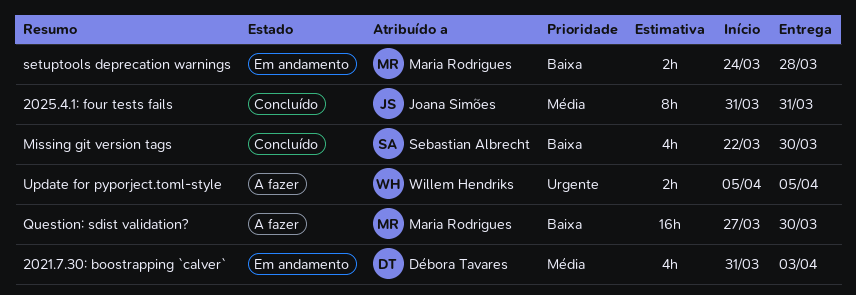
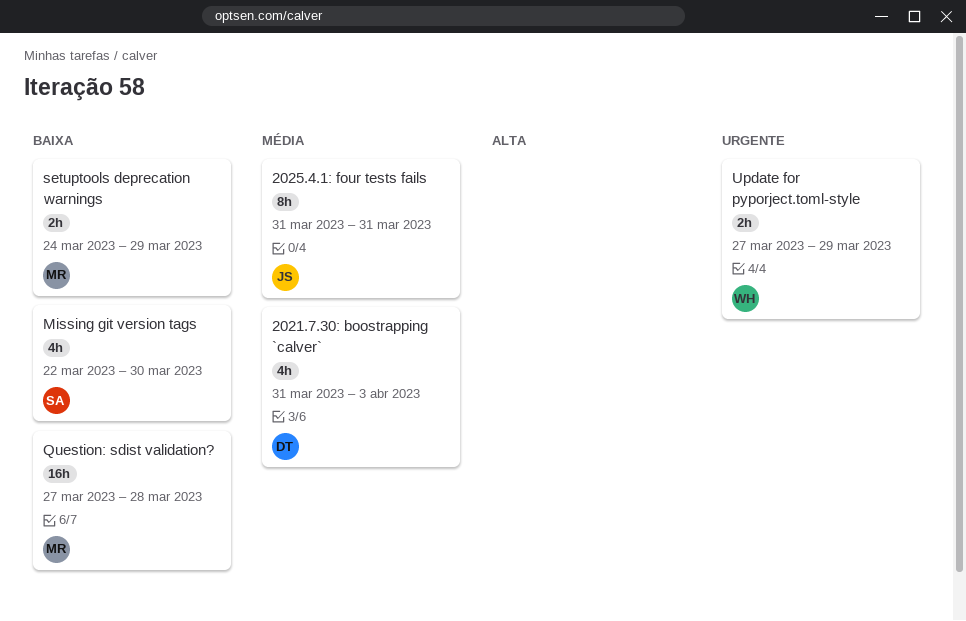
Question: sdist validation?, due: Mar 30 -> Mar 28
setuptools deprecation warnings, due: Mar 28 -> Mar 29
Update for pyporject.toml-style, start: Apr 5 -> Mar 27
Update for pyporject.toml-style, due: Apr 5 -> Mar 29

